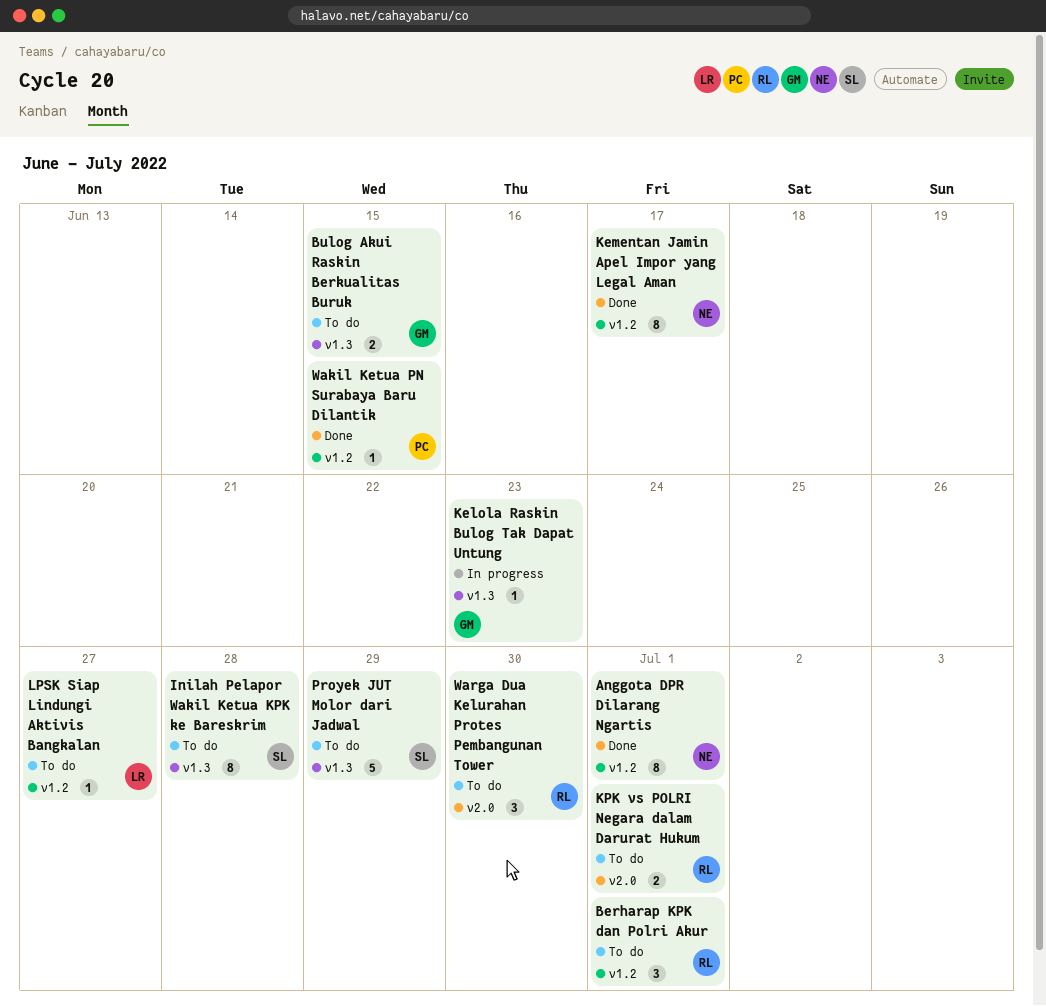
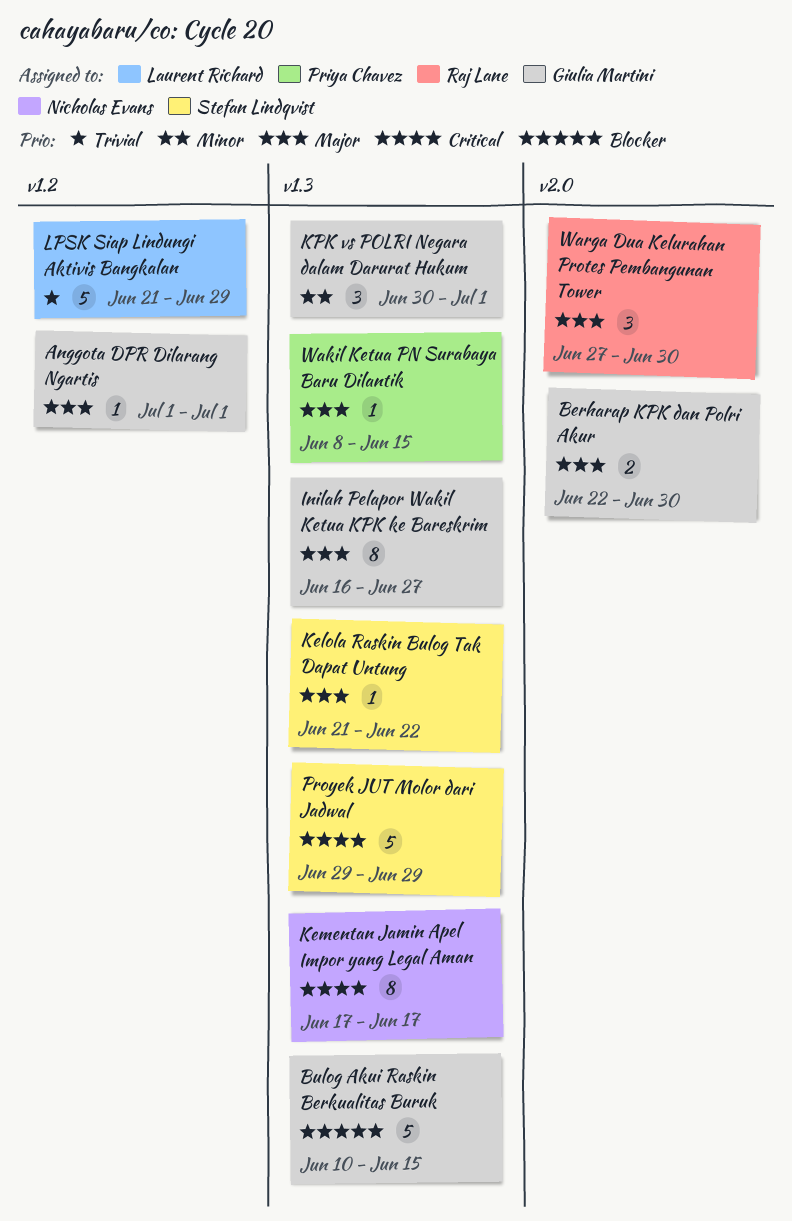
Anggota DPR Dilarang Ngartis, owner: Nicholas Evans -> Giulia Martini
Anggota DPR Dilarang Ngartis, estimate: 8 -> 1
Berharap KPK dan Polri Akur, owner: Raj Lane -> Giulia Martini
Berharap KPK dan Polri Akur, label: v1.2 -> v2.0
Berharap KPK dan Polri Akur, estimate: 3 -> 2
Berharap KPK dan Polri Akur, due: Jul 1 -> Jun 30
Bulog Akui Raskin Berkualitas Buruk, estimate: 2 -> 5
Inilah Pelapor Wakil Ketua KPK ke Bareskrim, owner: Stefan Lindqvist -> Giulia Martini
Inilah Pelapor Wakil Ketua KPK ke Bareskrim, due: Jun 28 -> Jun 27
Kelola Raskin Bulog Tak Dapat Untung, owner: Giulia Martini -> Stefan Lindqvist
Kelola Raskin Bulog Tak Dapat Untung, due: Jun 23 -> Jun 22
Kementan Jamin Apel Impor yang Legal Aman, label: v1.2 -> v1.3
KPK vs POLRI Negara dalam Darurat Hukum, owner: Raj Lane -> Giulia Martini
KPK vs POLRI Negara dalam Darurat Hukum, label: v2.0 -> v1.3
KPK vs POLRI Negara dalam Darurat Hukum, estimate: 2 -> 3
LPSK Siap Lindungi Aktivis Bangkalan, estimate: 1 -> 5
LPSK Siap Lindungi Aktivis Bangkalan, due: Jun 27 -> Jun 29
Wakil Ketua PN Surabaya Baru Dilantik, label: v1.2 -> v1.3

